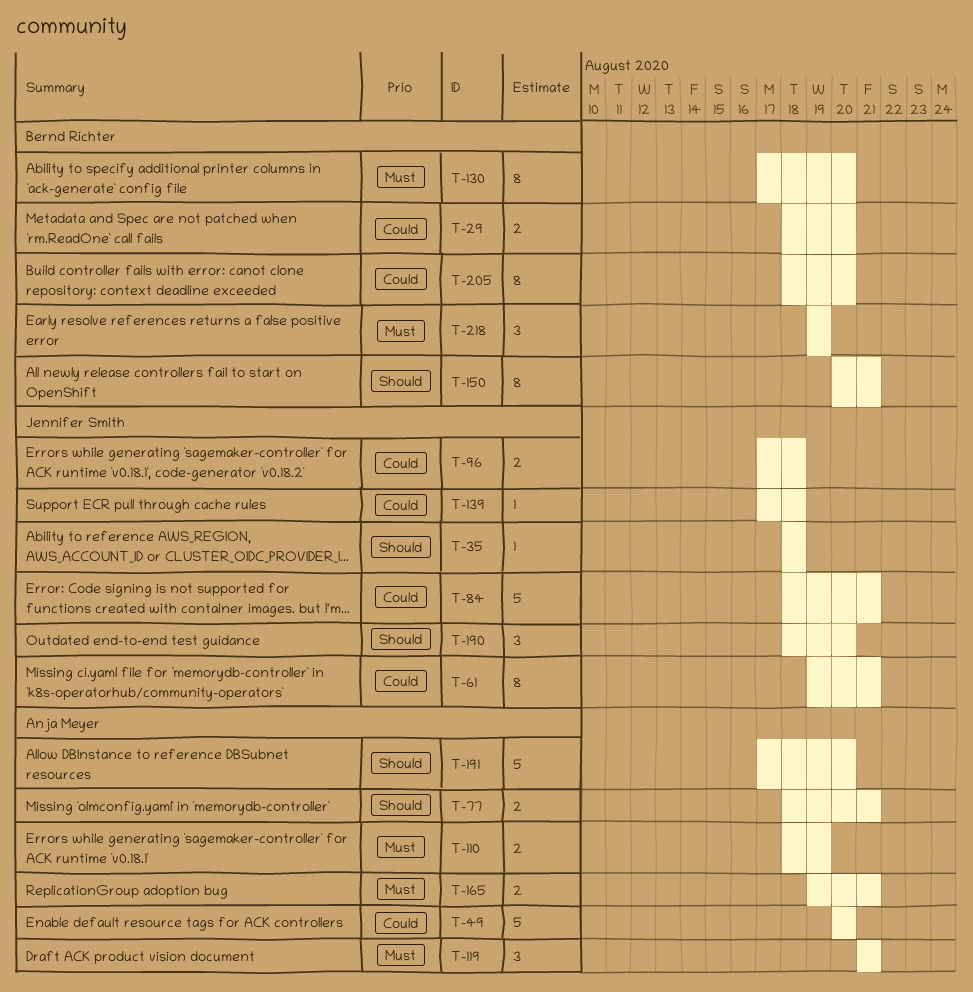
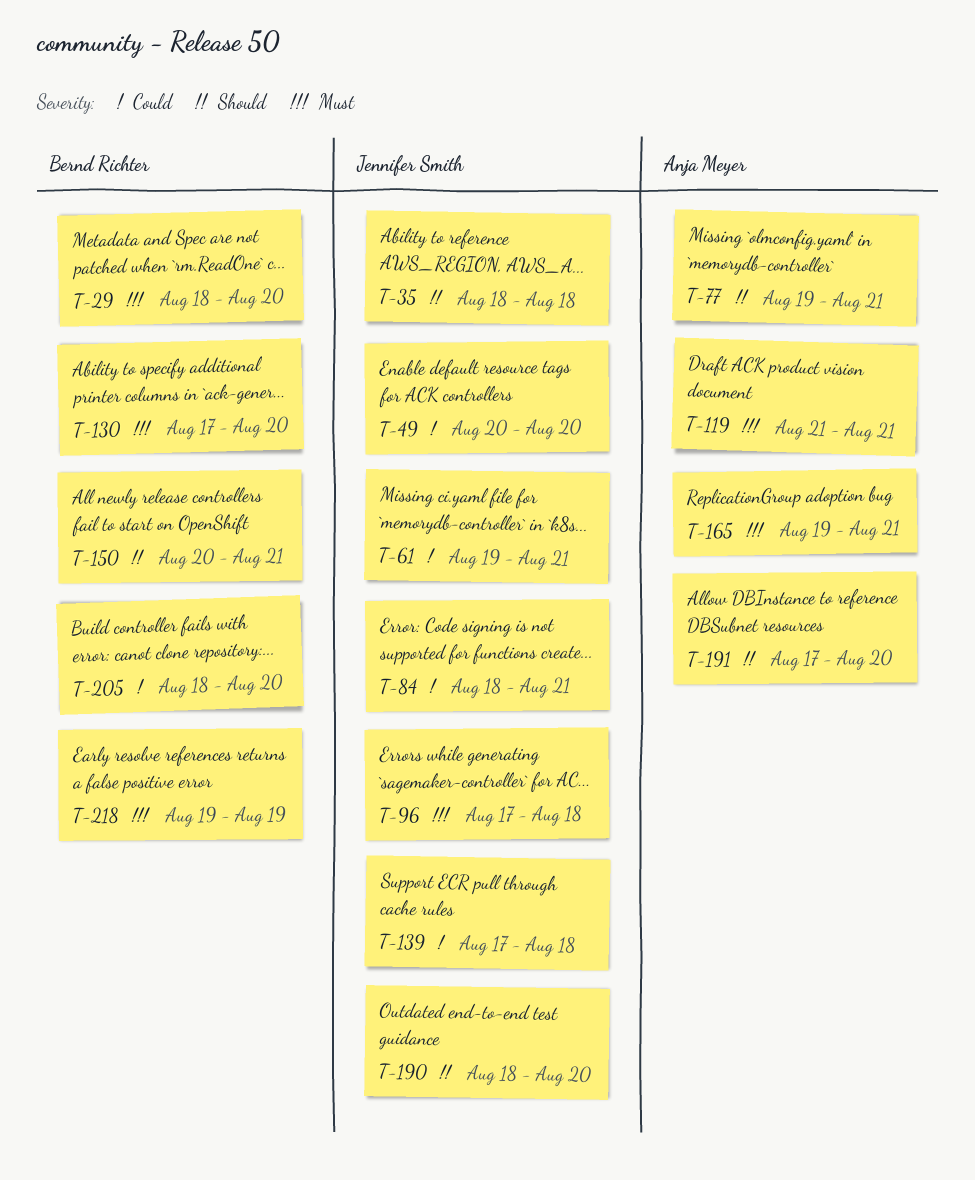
T-29, priority: Could -> Must
T-49, owner: Anja Meyer -> Jennifer Smith
T-77, start: Aug 18 -> Aug 19
T-96, priority: Could -> Must
T-110: present -> none

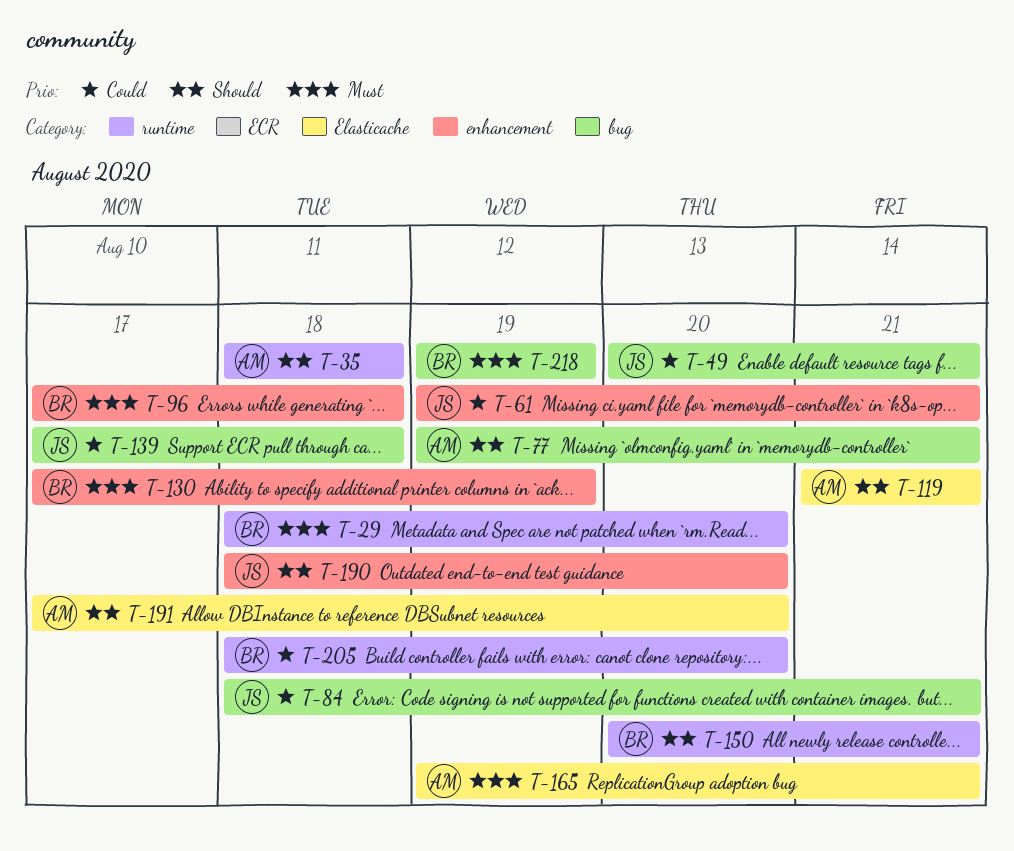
T-35, owner: Jennifer Smith -> Anja Meyer
T-49, due: Aug 20 -> Aug 21
T-96, owner: Jennifer Smith -> Bernd Richter
T-119, priority: Must -> Should
T-130, due: Aug 20 -> Aug 19

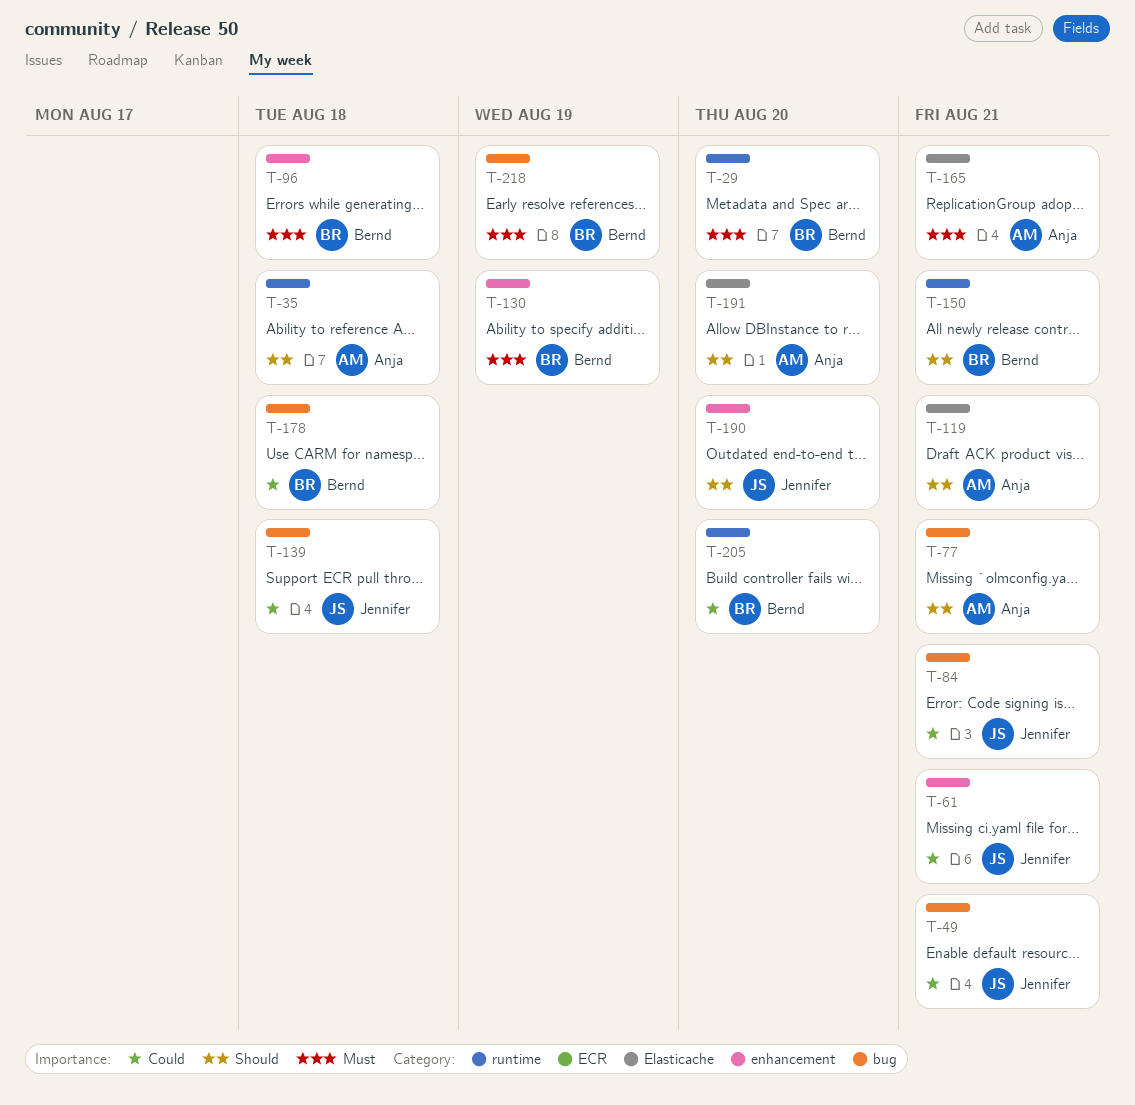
T-178: none -> present

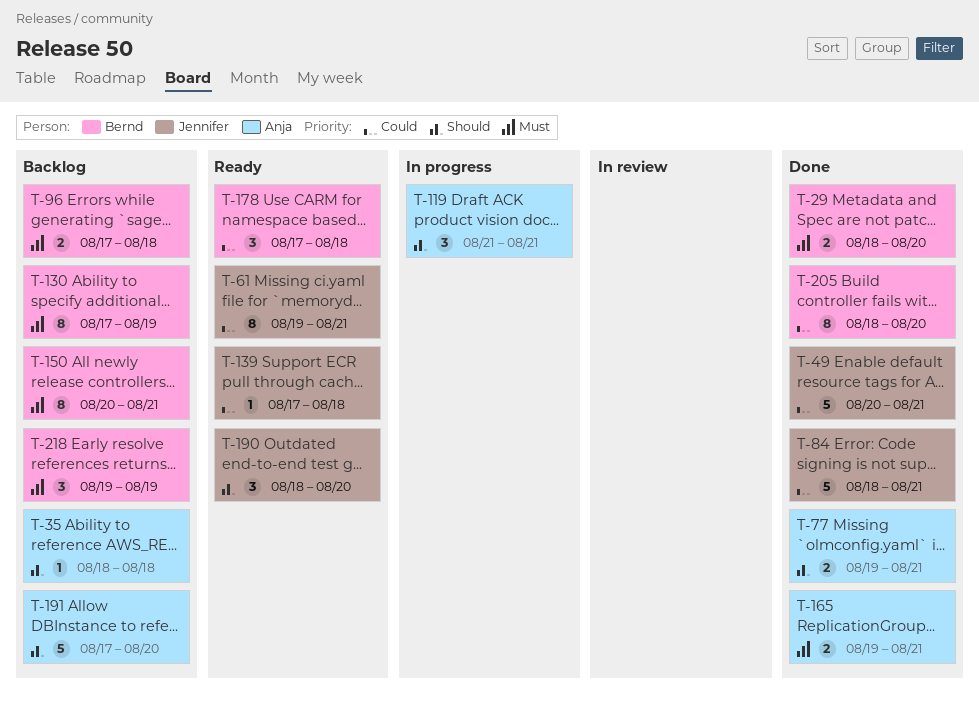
T-150, priority: Should -> Must

